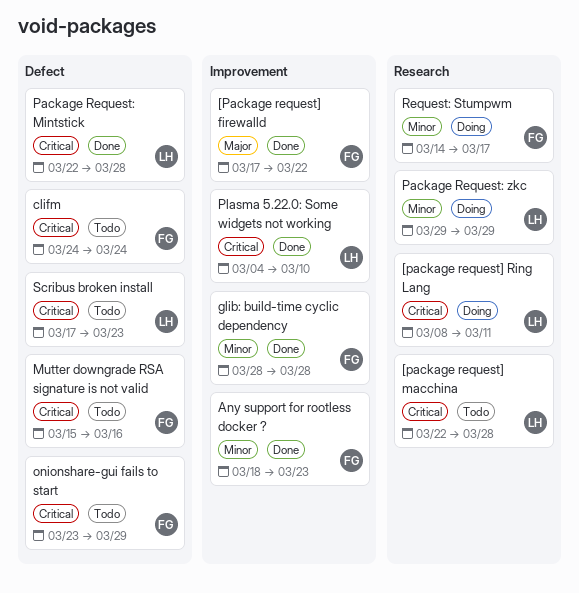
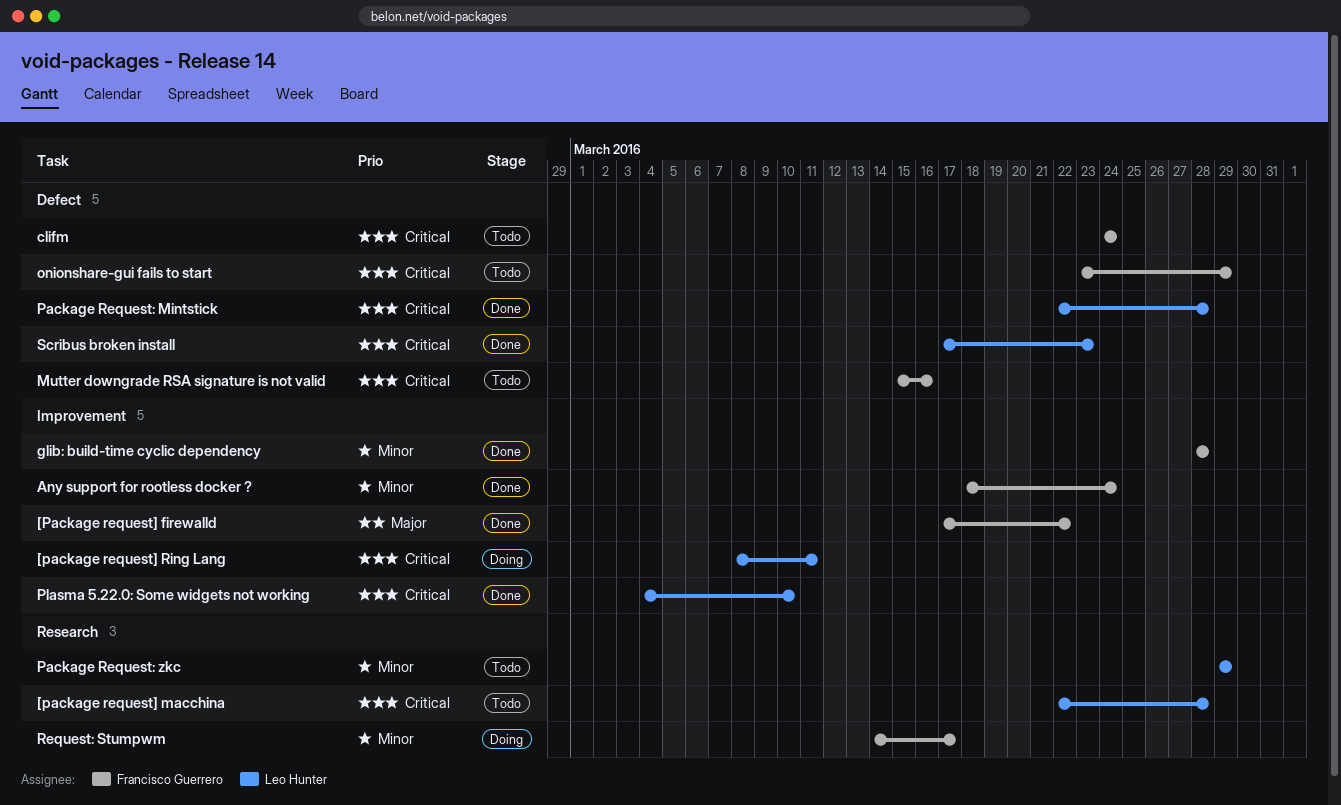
[package request] Ring Lang, label: Research -> Improvement
Any support for rootless docker ?, due: Mar 23 -> Mar 24
Package Request: zkc, status: Doing -> Todo
Scribus broken install, status: Todo -> Done

